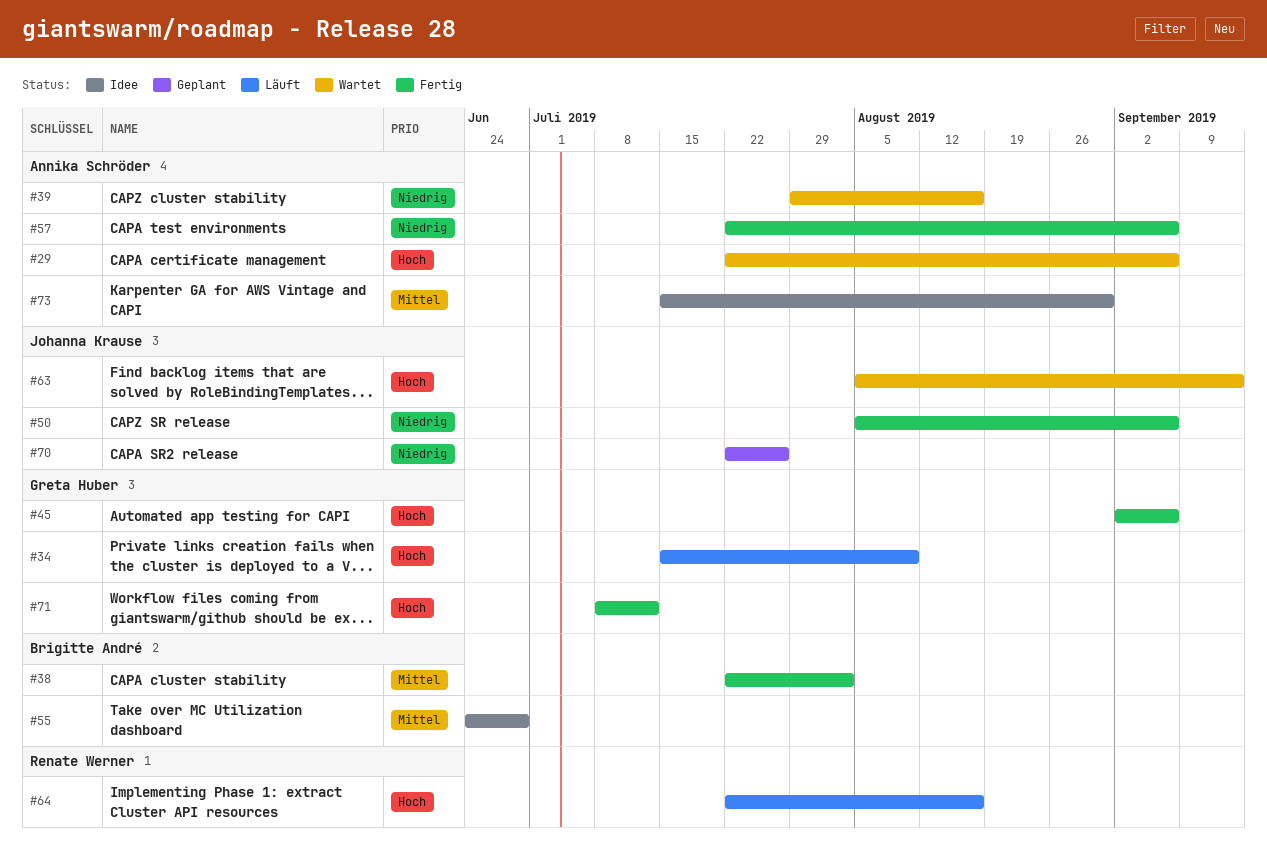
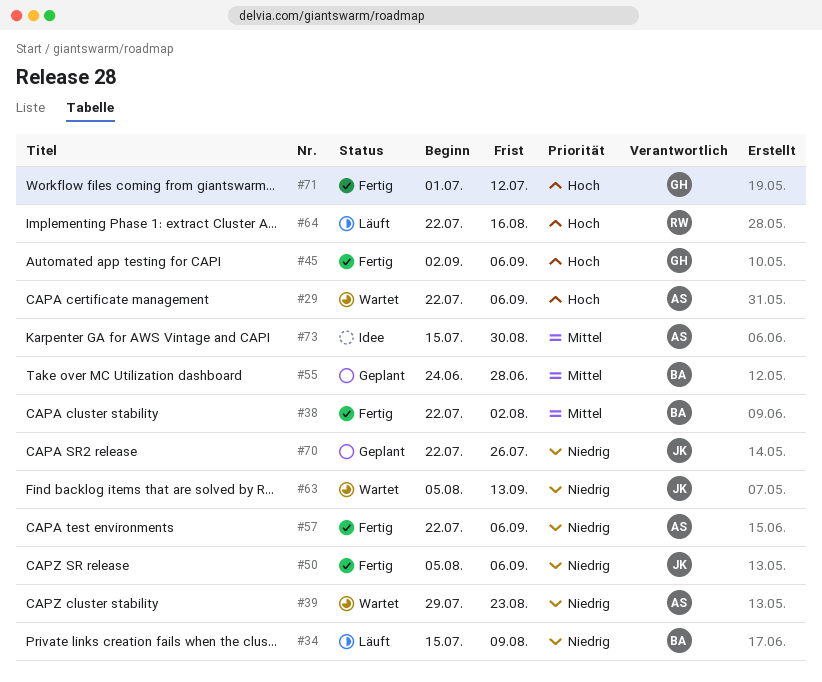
#34, owner: Greta Huber -> Brigitte André
#34, priority: Hoch -> Niedrig
#39, due: Aug 16 -> Aug 23
#55, status: Idee -> Geplant
#63, priority: Hoch -> Niedrig
#71, start: Jul 8 -> Jul 1

